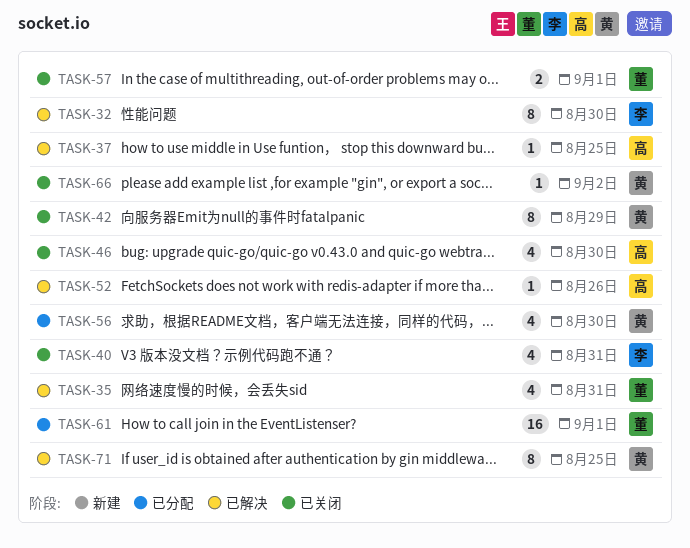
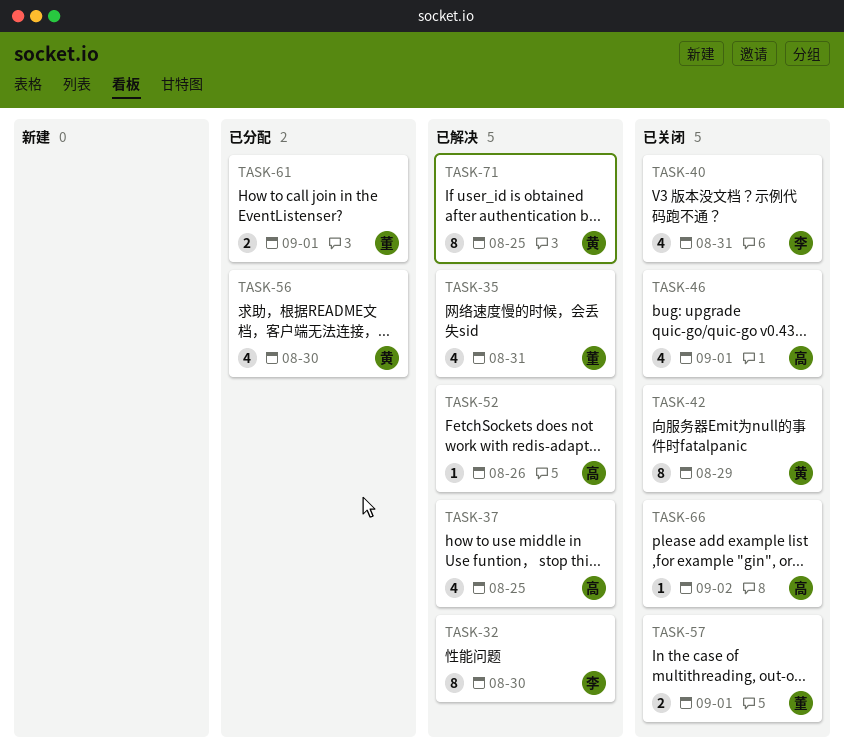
TASK-37, estimate: 1 -> 4
TASK-46, due: Aug 30 -> Sep 1
TASK-61, estimate: 16 -> 2
TASK-66, owner: 黄 -> 高

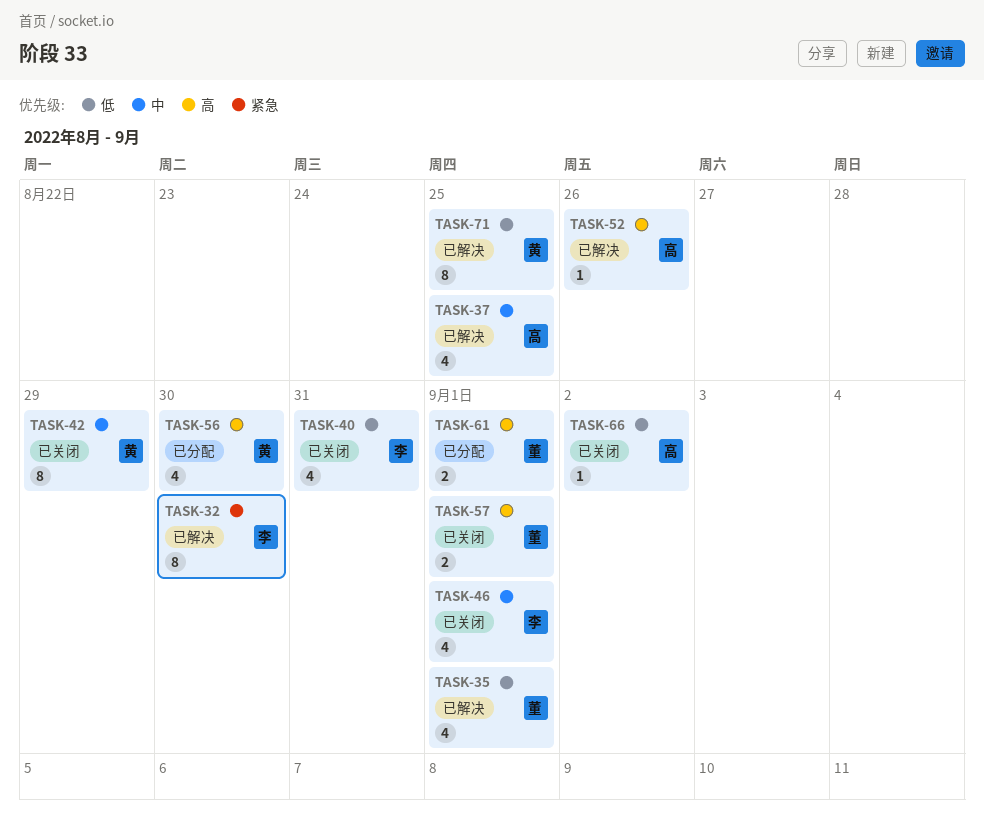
TASK-35, due: Aug 31 -> Sep 1
TASK-46, owner: 高 -> 李

